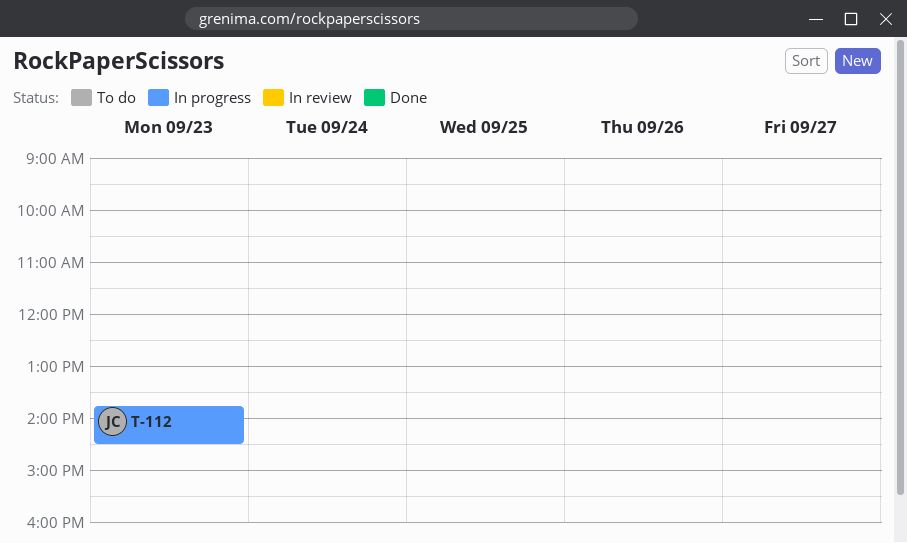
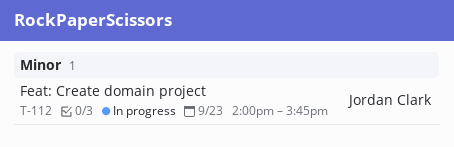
T-112, begins: 13:45 -> 14:00
T-112, ends: 14:30 -> 15:45

